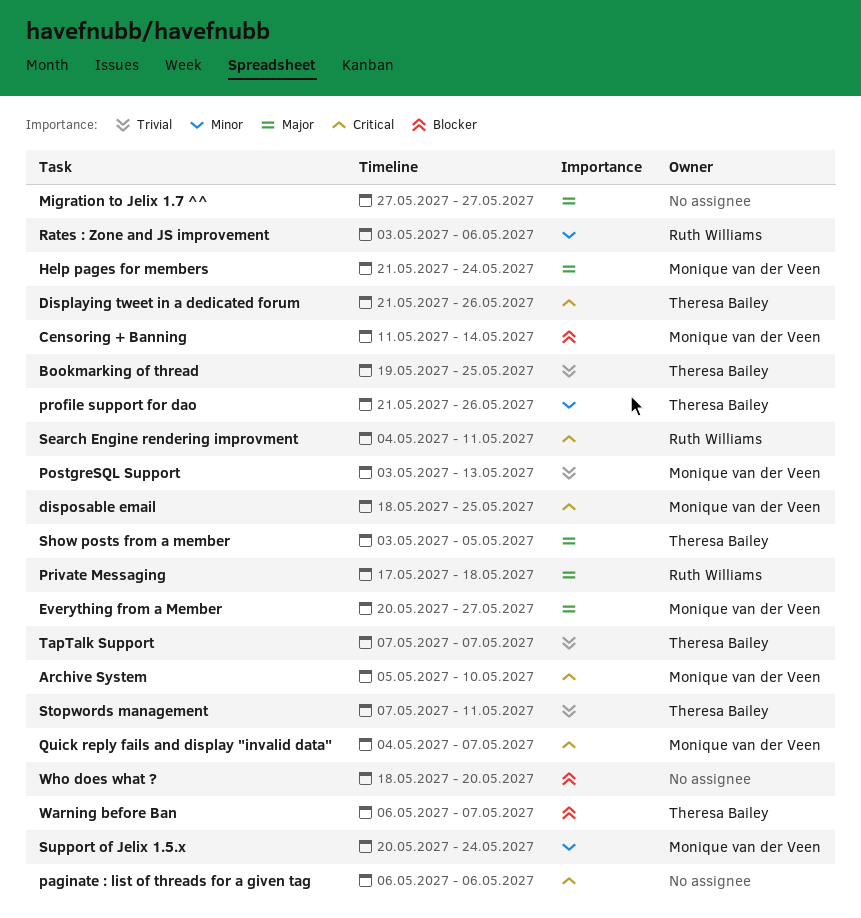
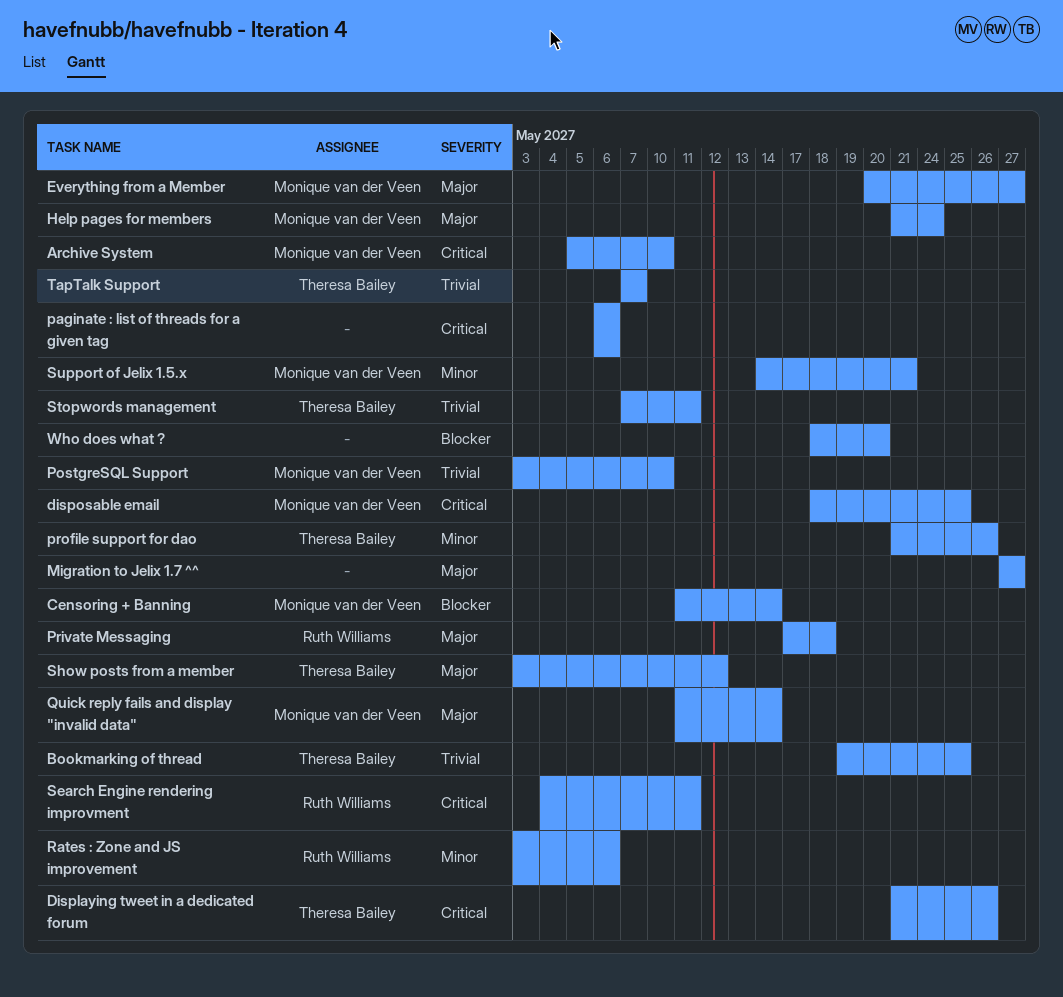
PostgreSQL Support, due: May 13 -> May 10
Quick reply fails and display "invalid data", priority: Critical -> Major
Quick reply fails and display "invalid data", start: May 4 -> May 11
Quick reply fails and display "invalid data", due: May 7 -> May 14
Show posts from a member, due: May 5 -> May 12
Support of Jelix 1.5.x, start: May 20 -> May 14
Support of Jelix 1.5.x, due: May 24 -> May 21
Warning before Ban: present -> none

